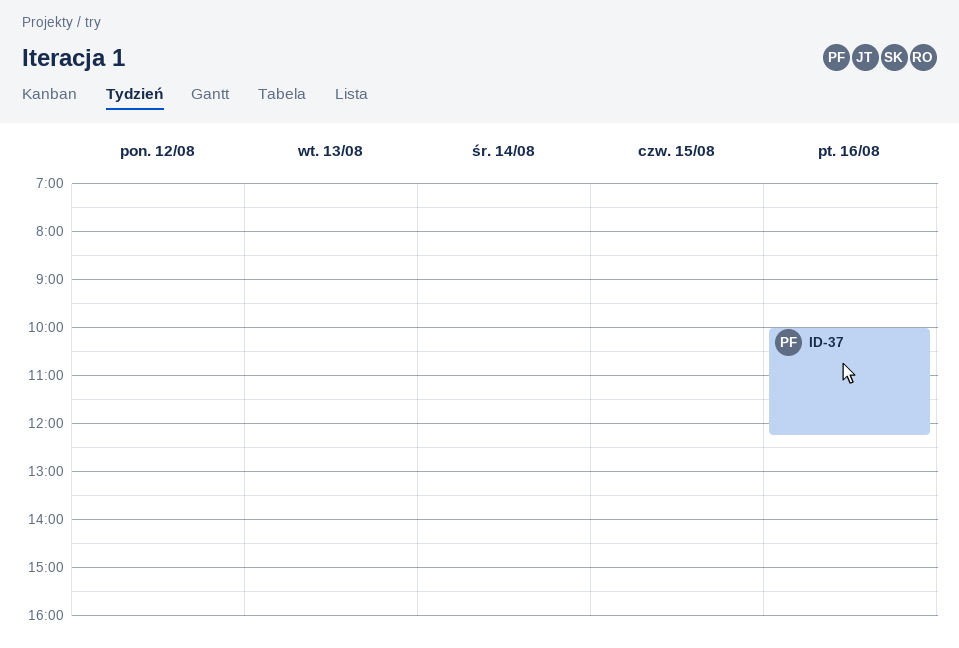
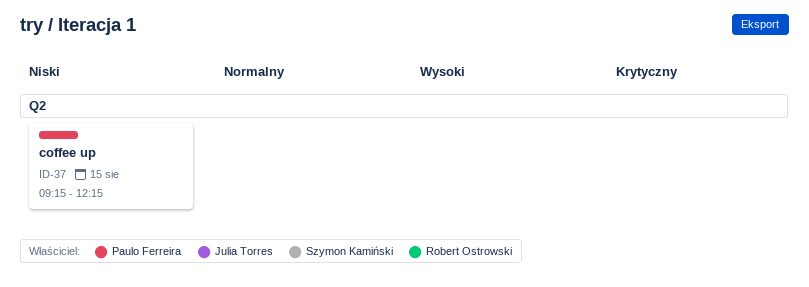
ID-37, day: Aug 16 -> Aug 15
ID-37, begins: 10:00 -> 09:15

